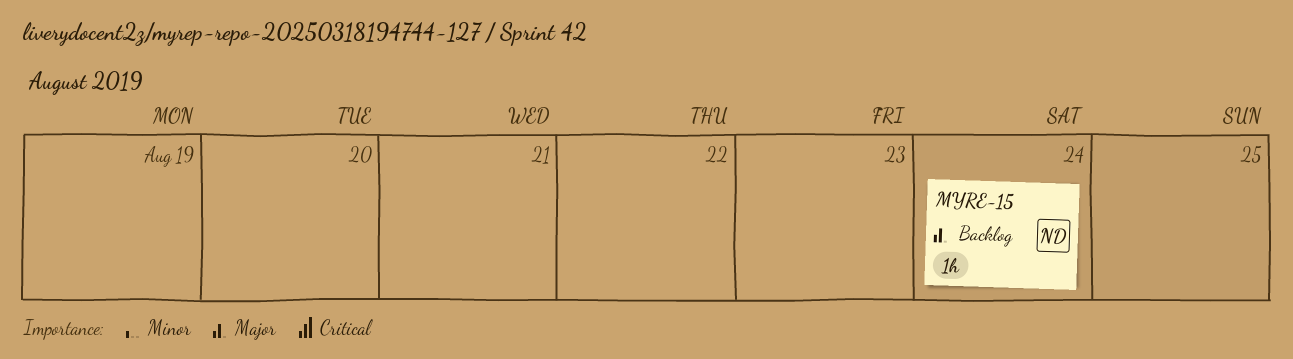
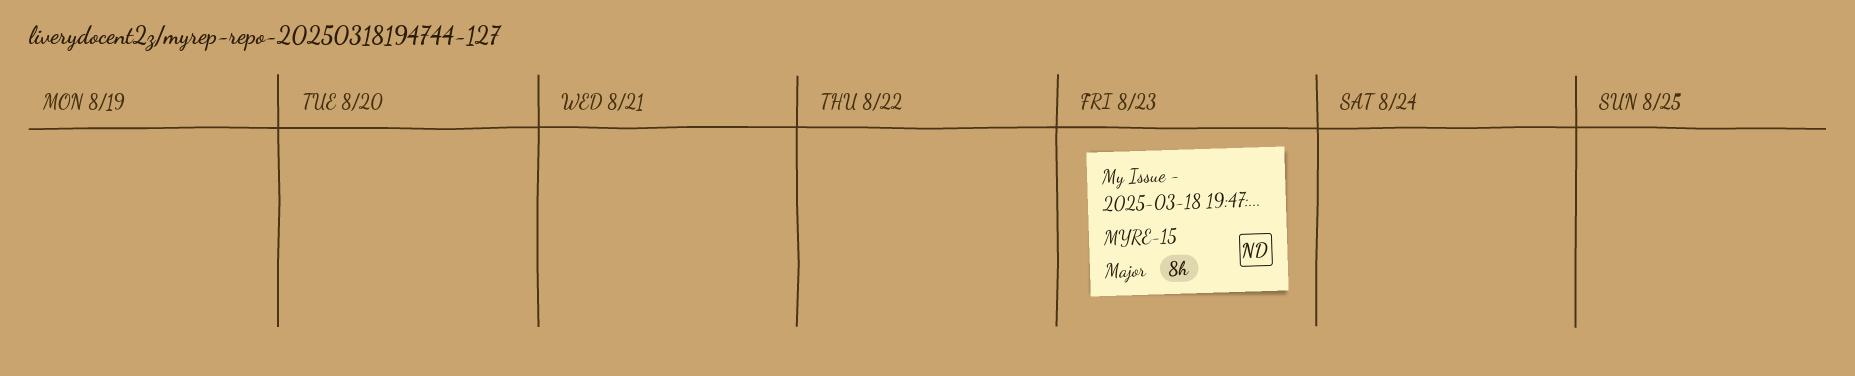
MYRE-15, estimate: 1h -> 8h
MYRE-15, due: Aug 24 -> Aug 23

